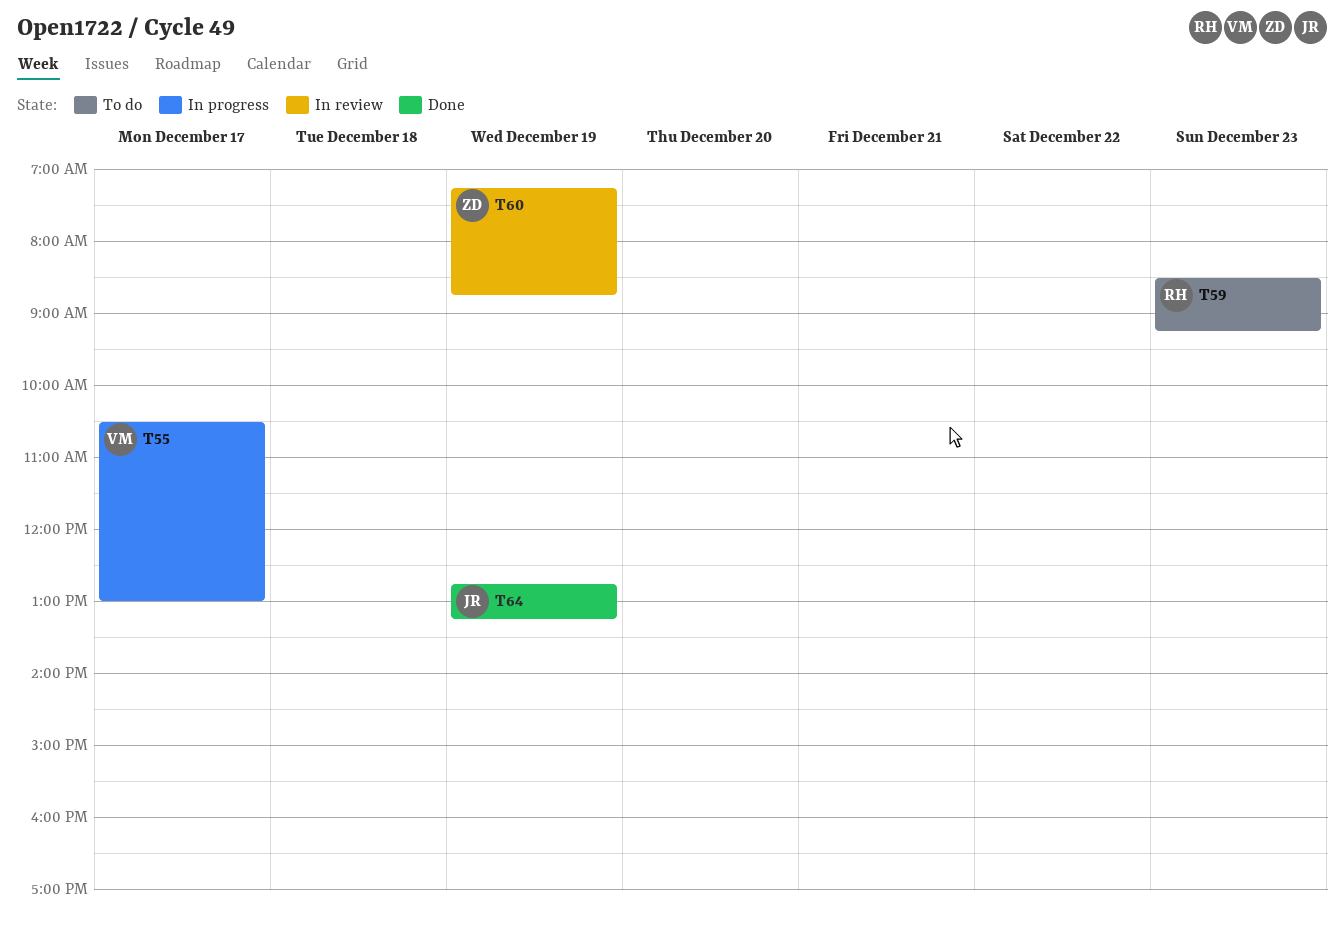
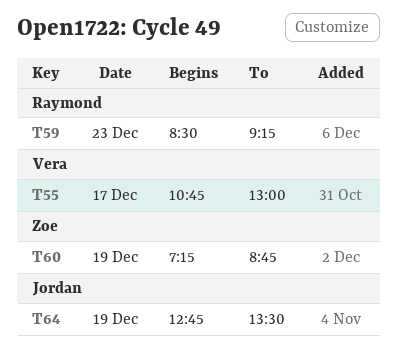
T55, begins: 10:30 -> 10:45
T64, ends: 13:15 -> 13:30

